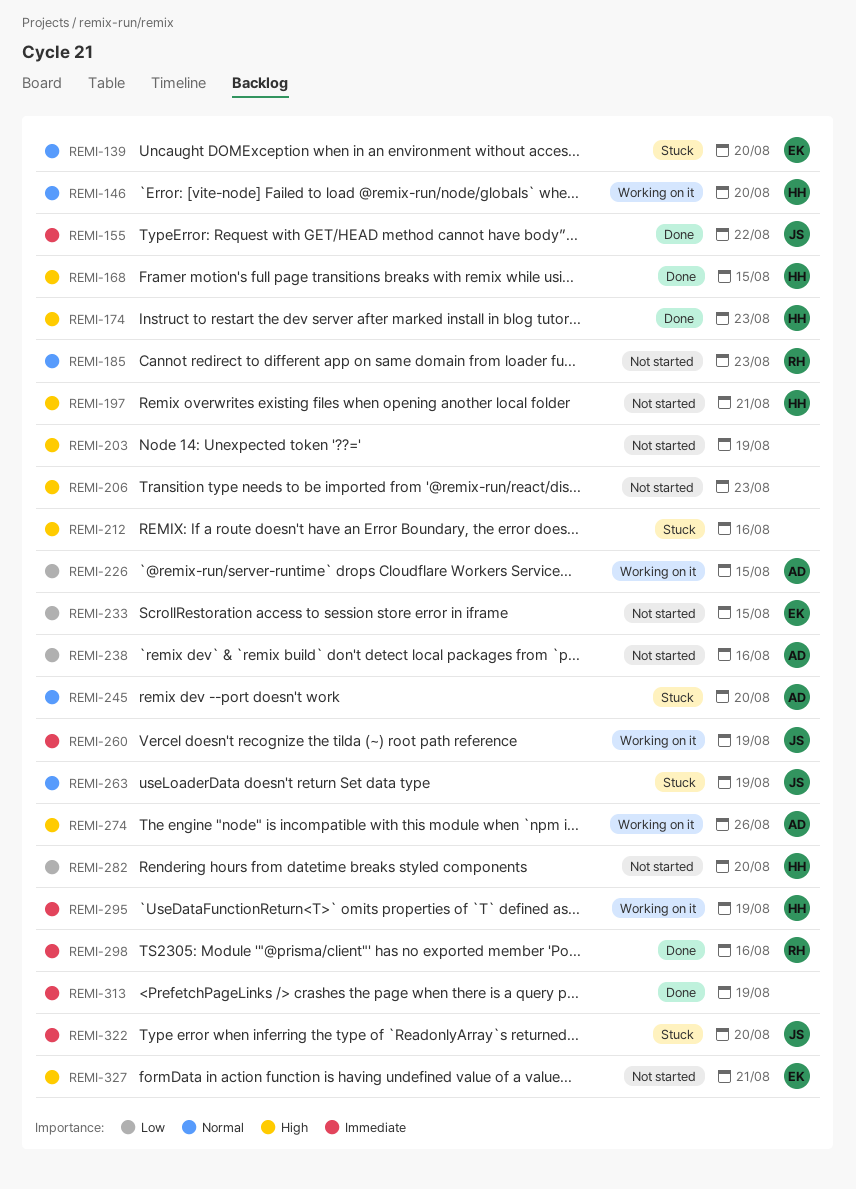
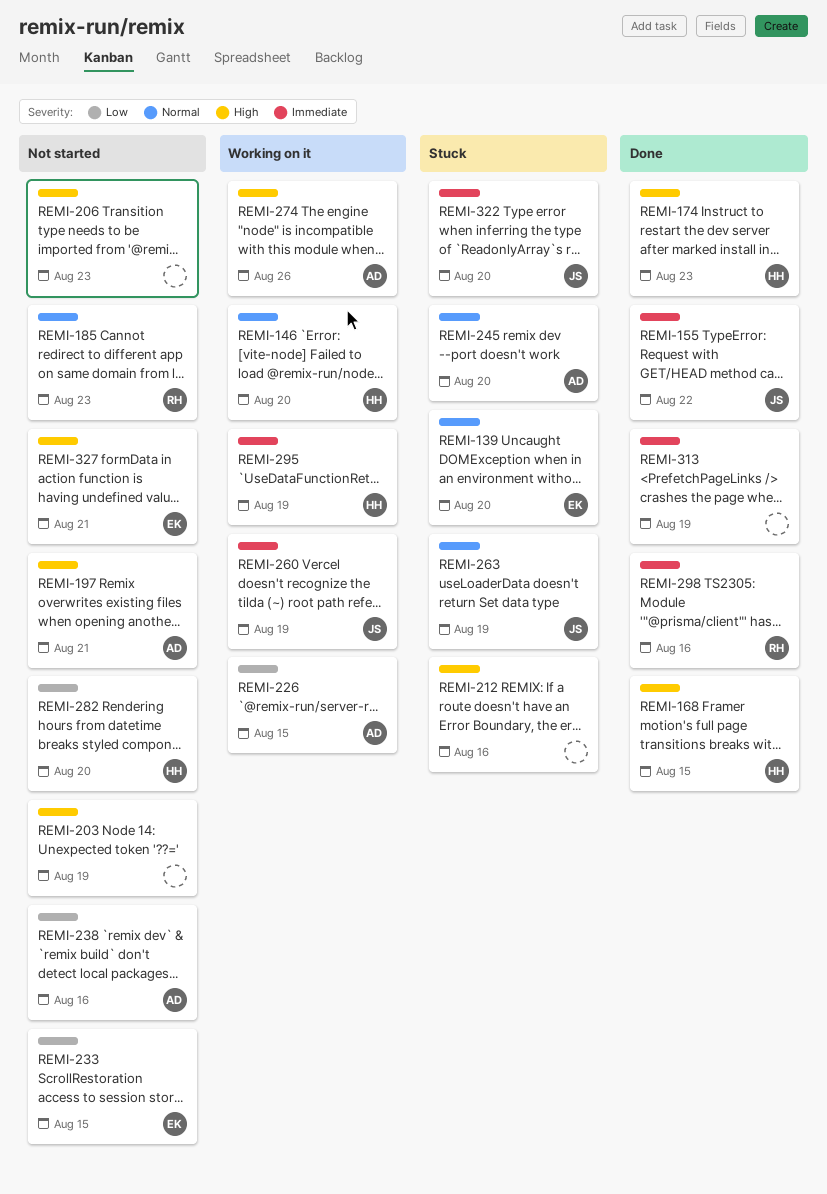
REMI-197, owner: HH -> AD

